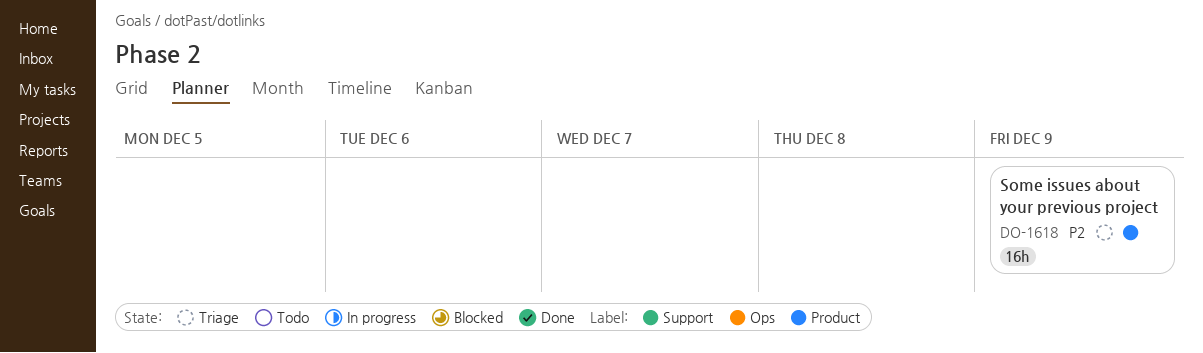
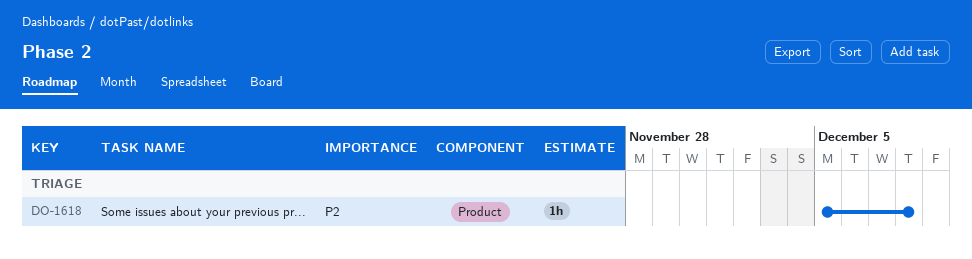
DO-1618, estimate: 16h -> 1h
DO-1618, due: Dec 9 -> Dec 8

